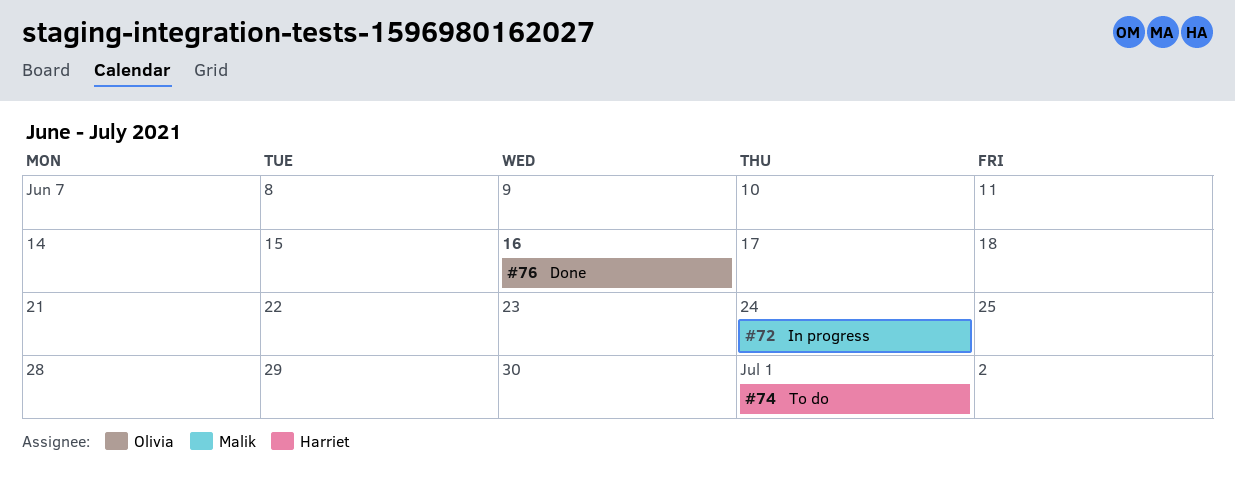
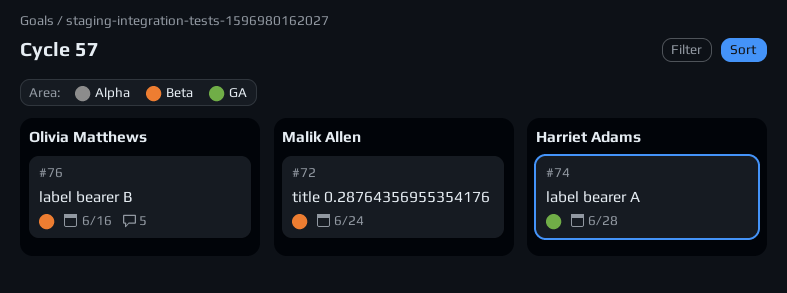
#74, due: Jul 1 -> Jun 28

